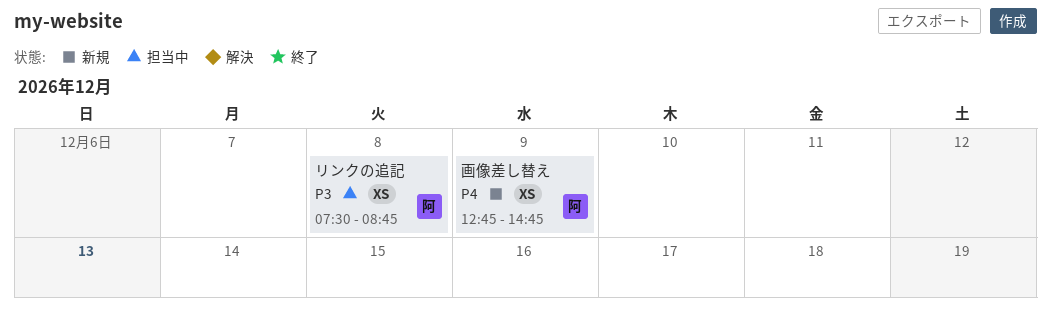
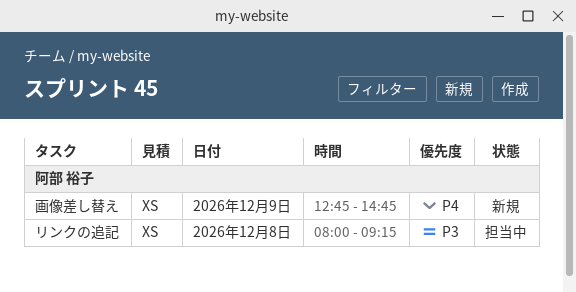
リンクの追記, begins: 07:30 -> 08:00
リンクの追記, ends: 08:45 -> 09:15

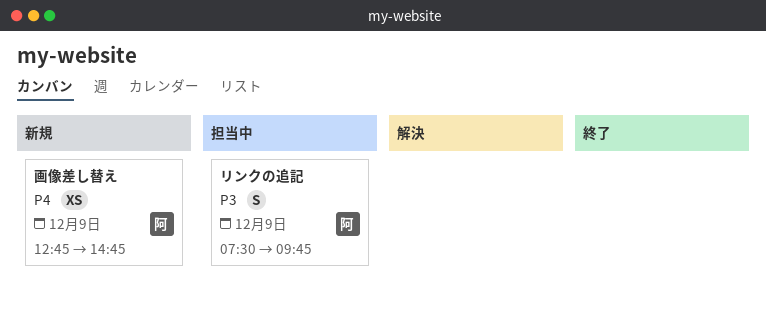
リンクの追記, estimate: XS -> S
リンクの追記, day: Dec 8 -> Dec 9
リンクの追記, begins: 08:00 -> 07:30
リンクの追記, ends: 09:15 -> 09:45

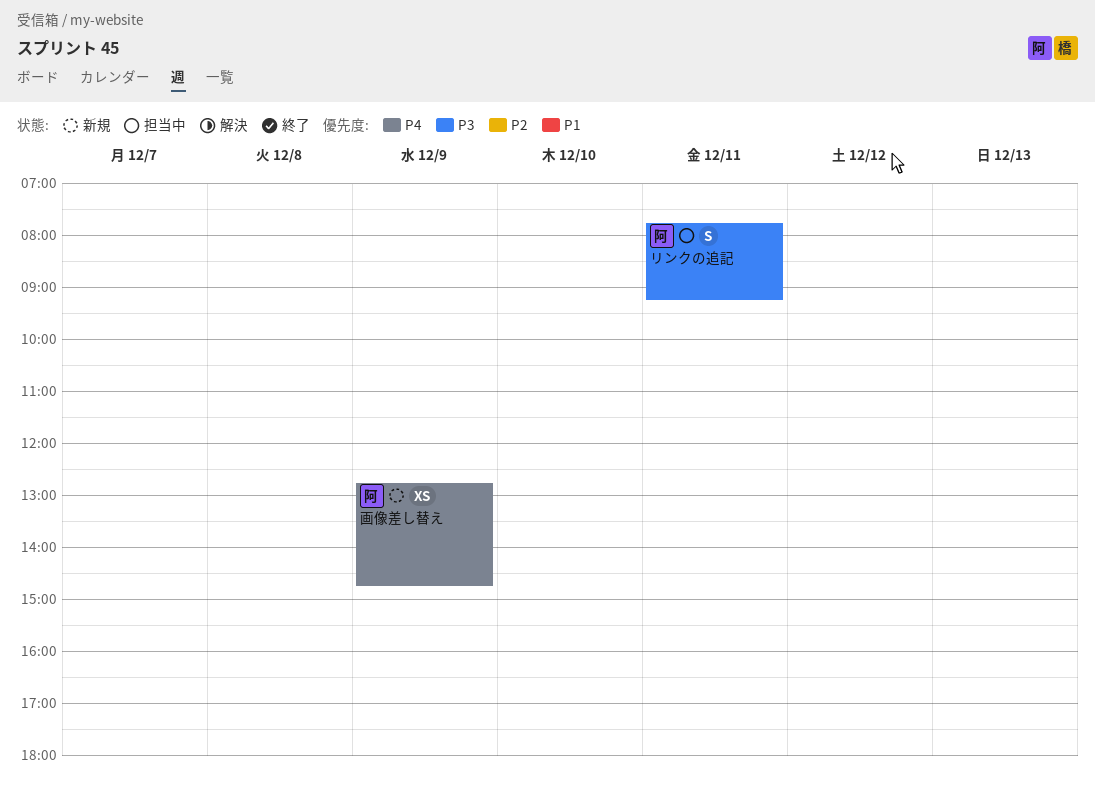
リンクの追記, day: Dec 9 -> Dec 11
リンクの追記, begins: 07:30 -> 07:45
リンクの追記, ends: 09:45 -> 09:15

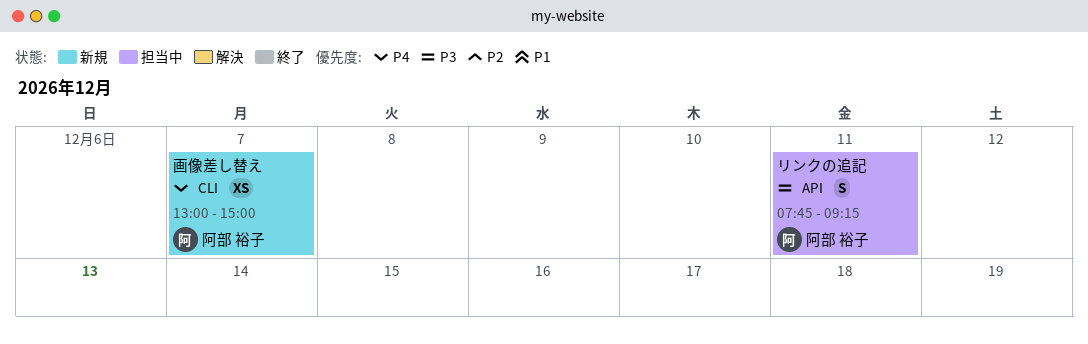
画像差し替え, day: Dec 9 -> Dec 7
画像差し替え, begins: 12:45 -> 13:00
画像差し替え, ends: 14:45 -> 15:00

